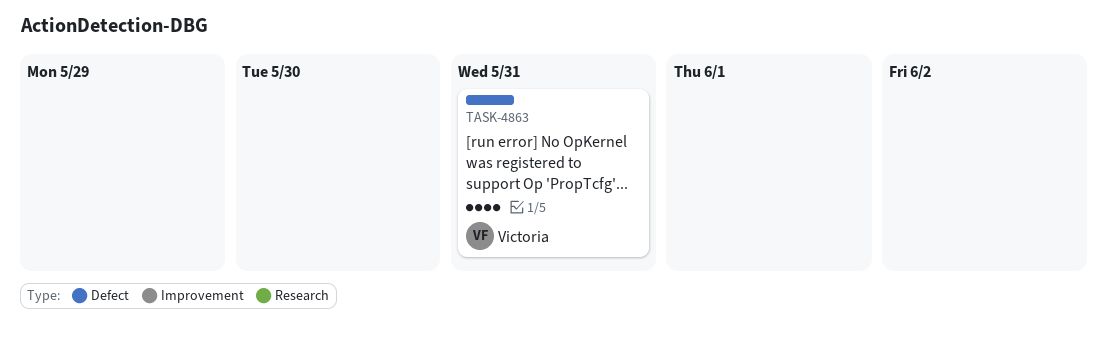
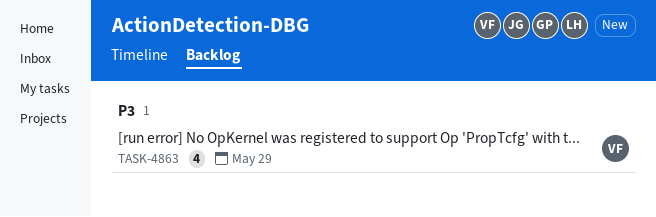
TASK-4863, due: May 31 -> May 29

